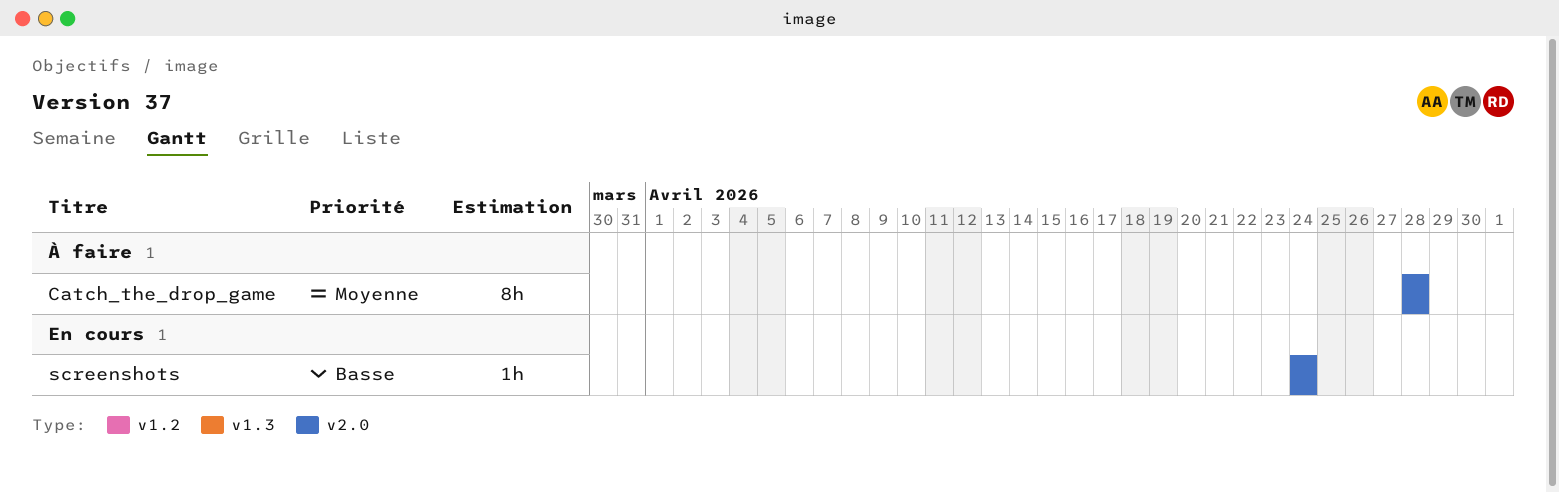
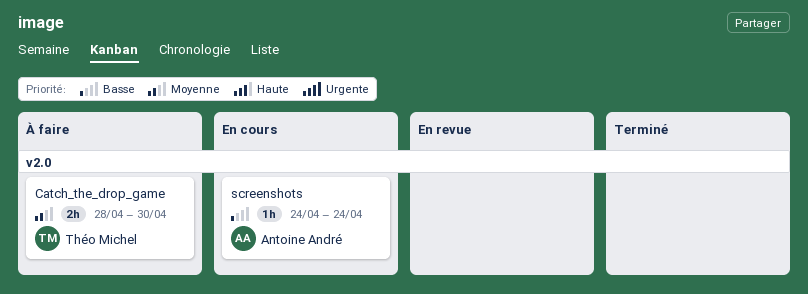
Catch_the_drop_game, estimate: 8h -> 2h
Catch_the_drop_game, due: Apr 28 -> Apr 30

